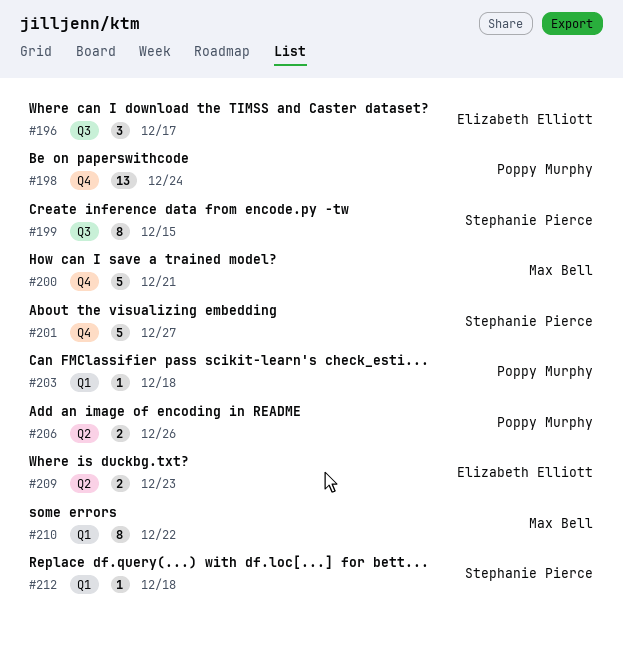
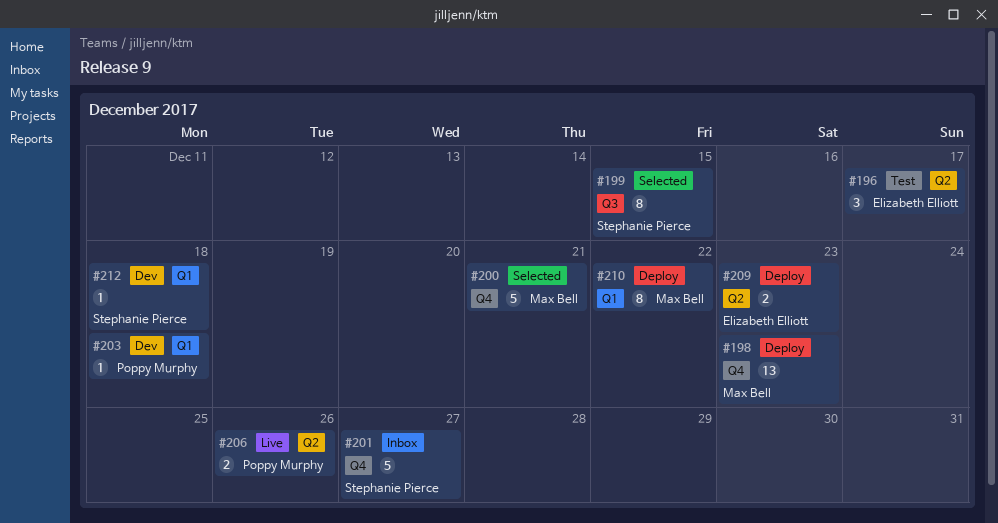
#196, label: Q3 -> Q2
#198, owner: Poppy Murphy -> Max Bell
#198, due: Dec 24 -> Dec 23

